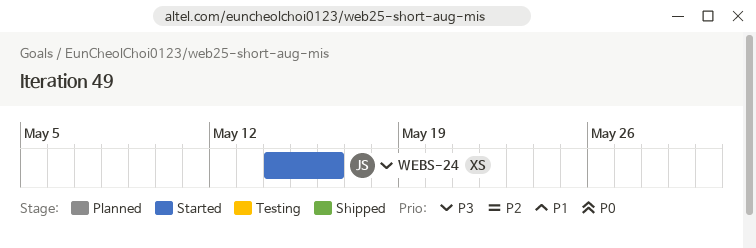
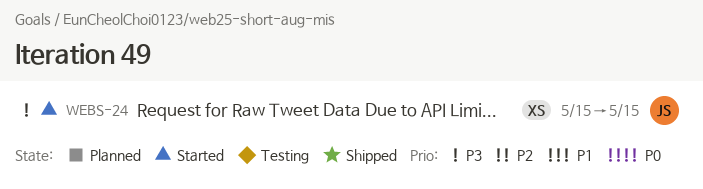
WEBS-24, start: May 14 -> May 15
WEBS-24, due: May 16 -> May 15

